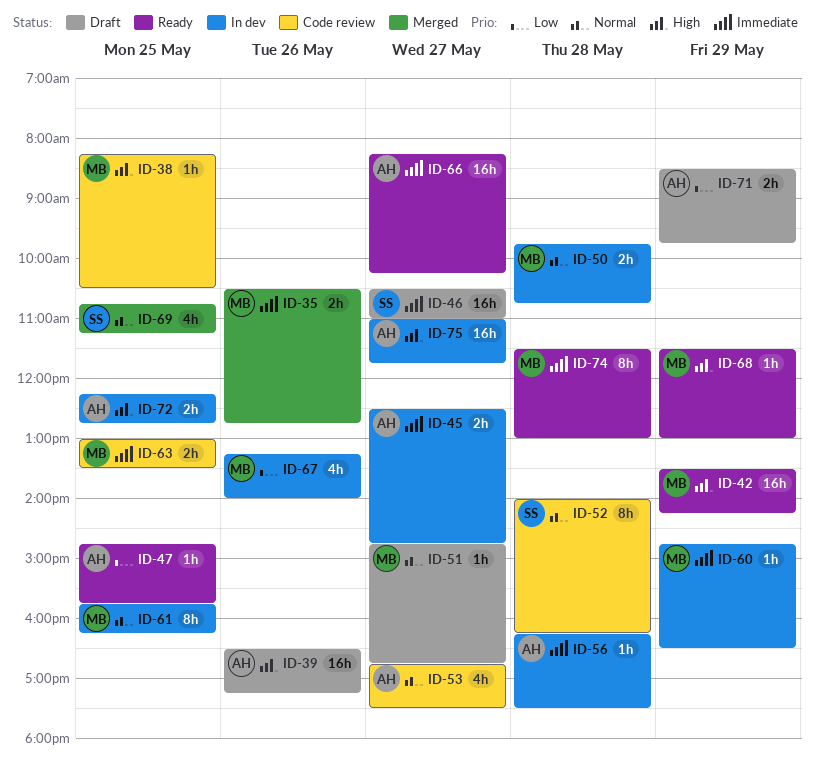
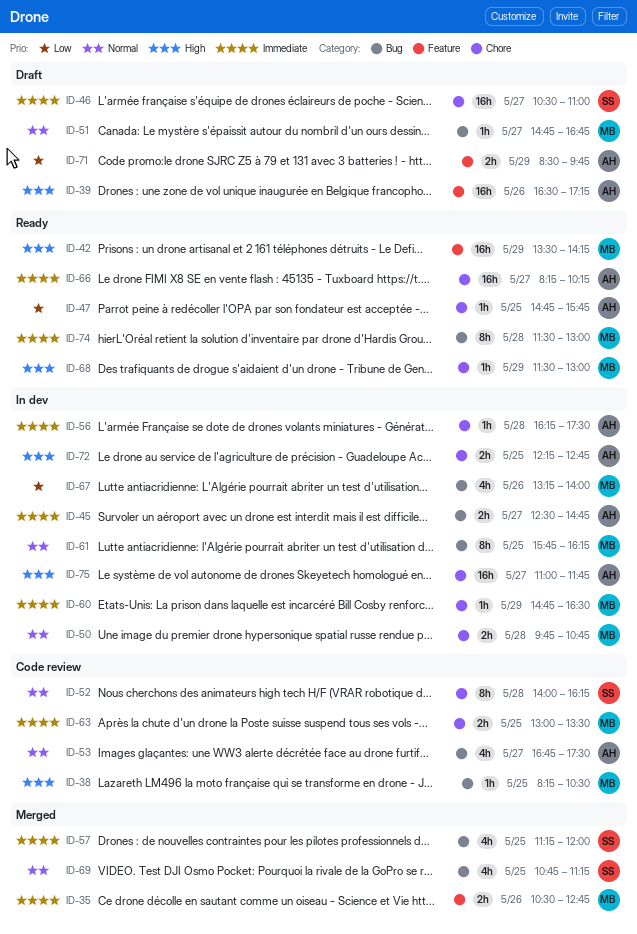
ID-57: none -> present

